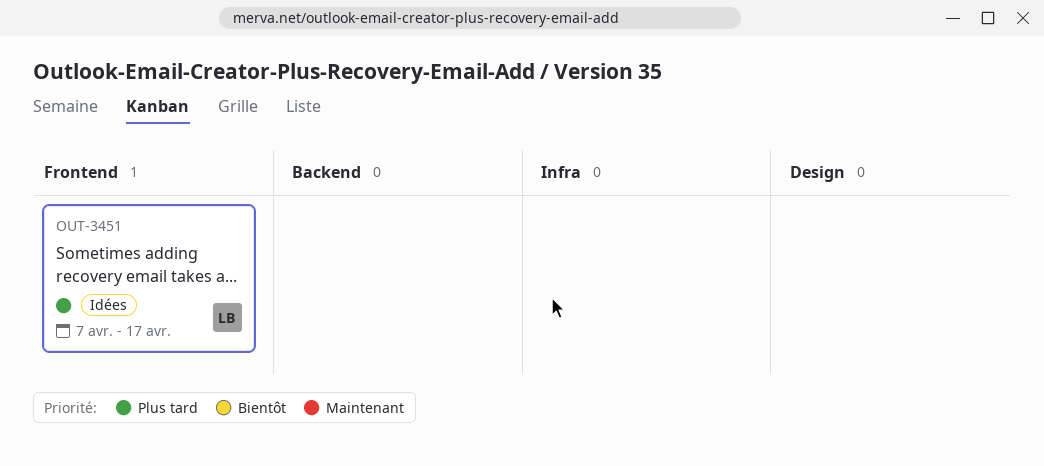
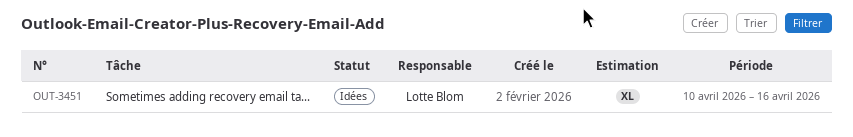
OUT-3451, start: Apr 7 -> Apr 10
OUT-3451, due: Apr 17 -> Apr 16

